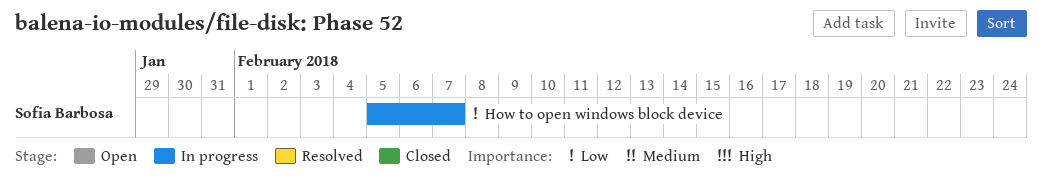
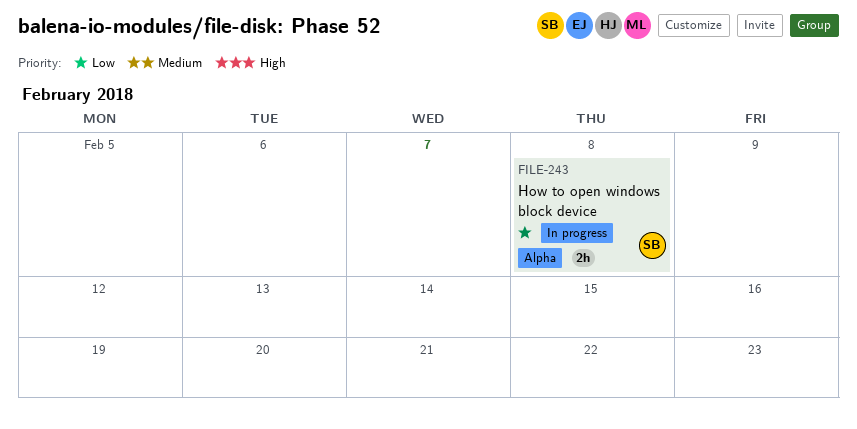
How to open windows block device, due: Feb 7 -> Feb 8

